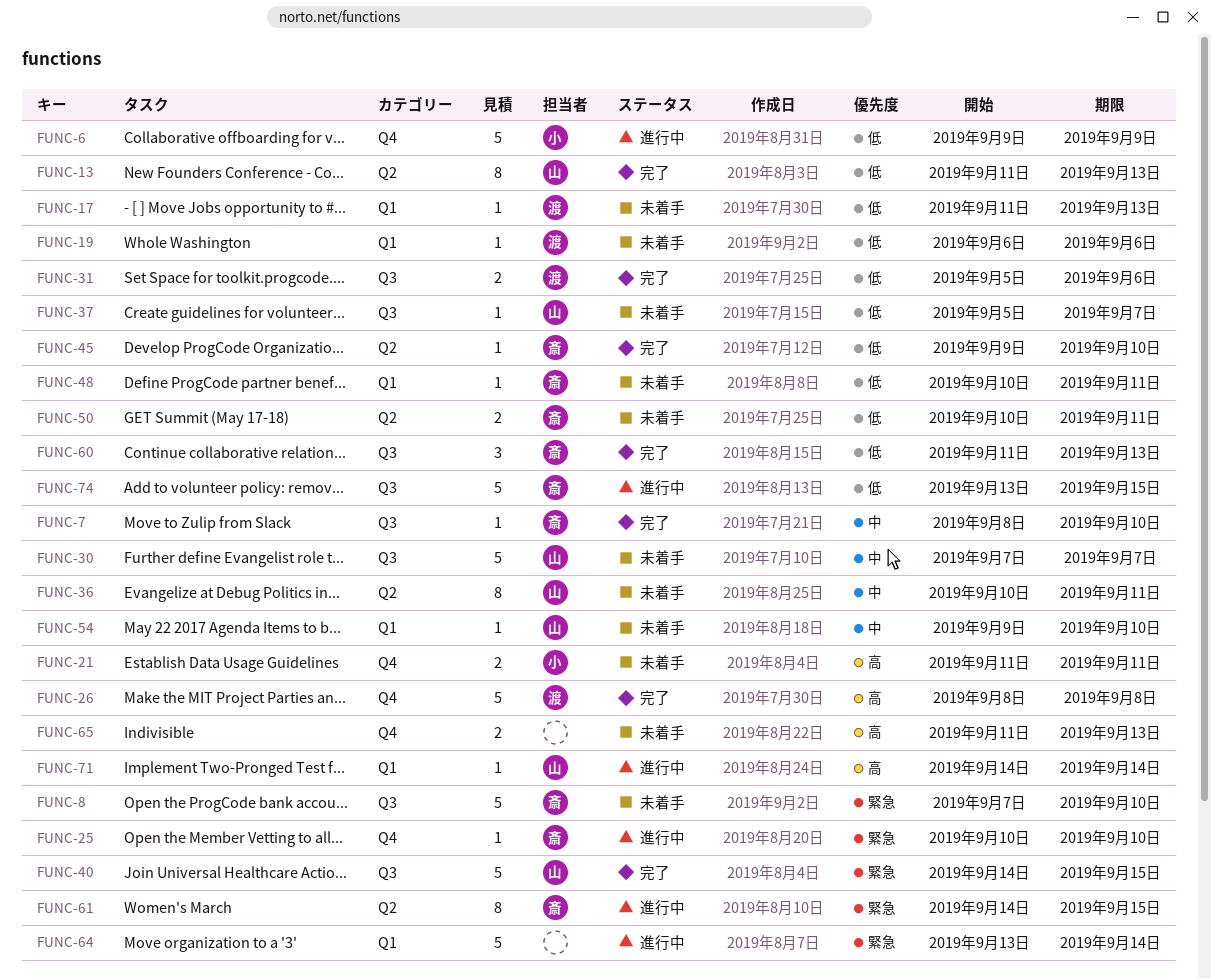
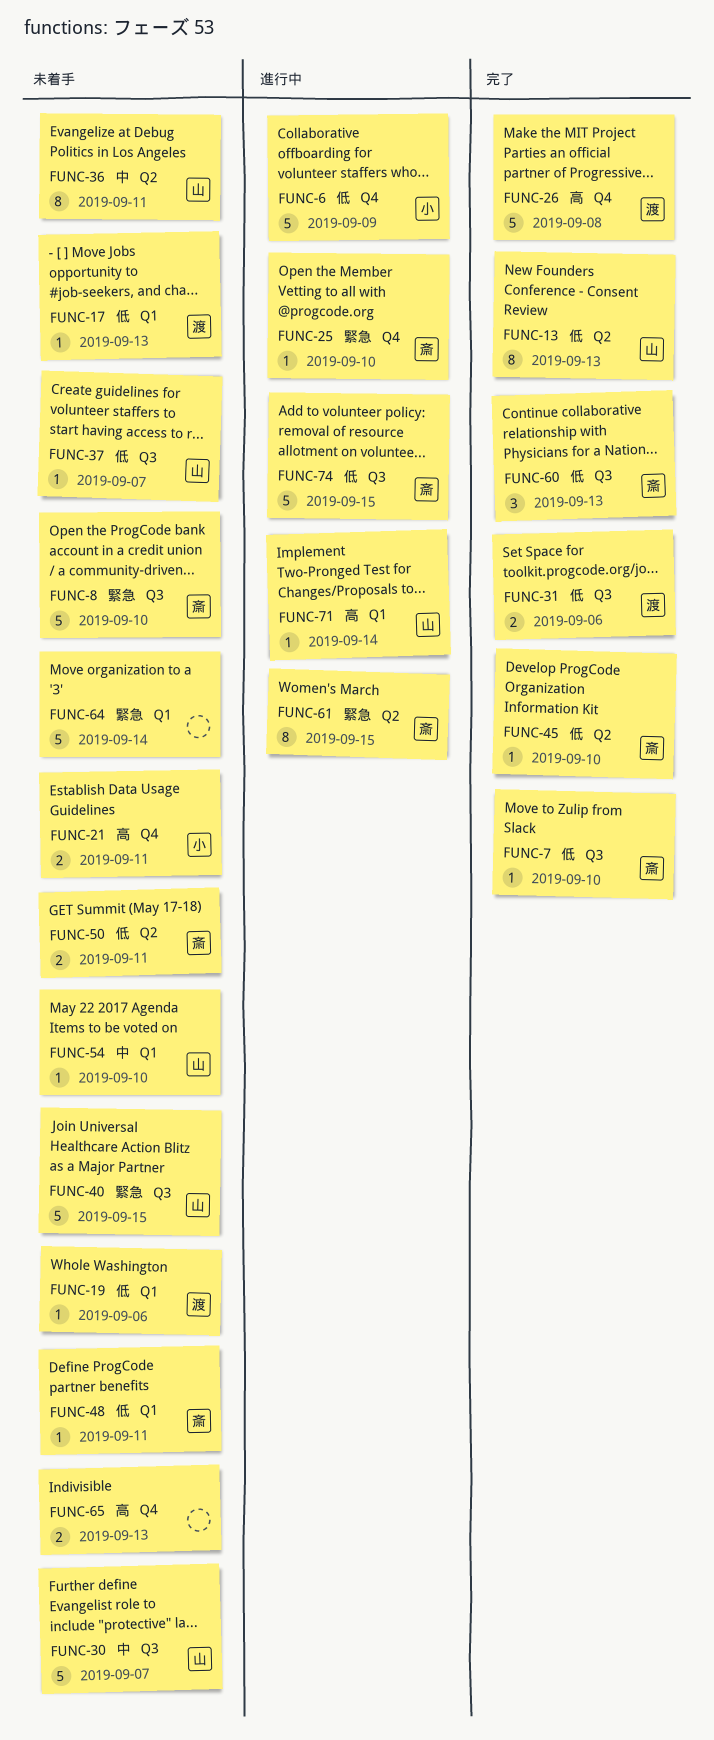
FUNC-7, priority: 中 -> 低
FUNC-40, status: 完了 -> 未着手
FUNC-64, status: 進行中 -> 未着手

